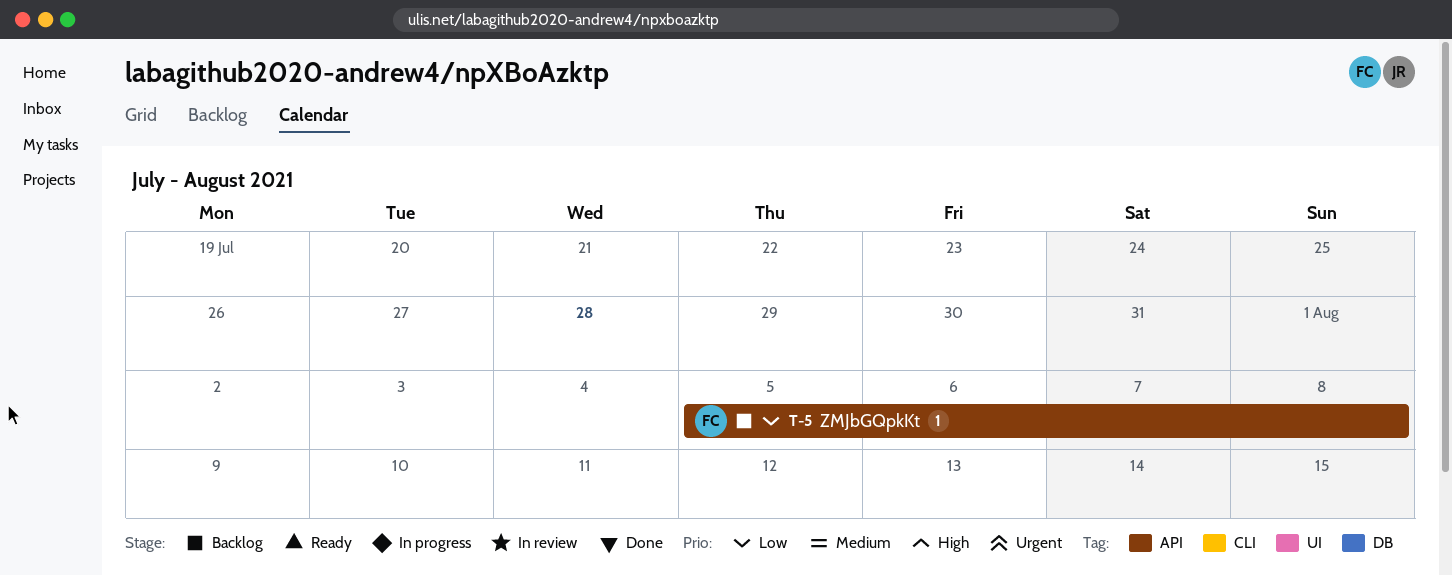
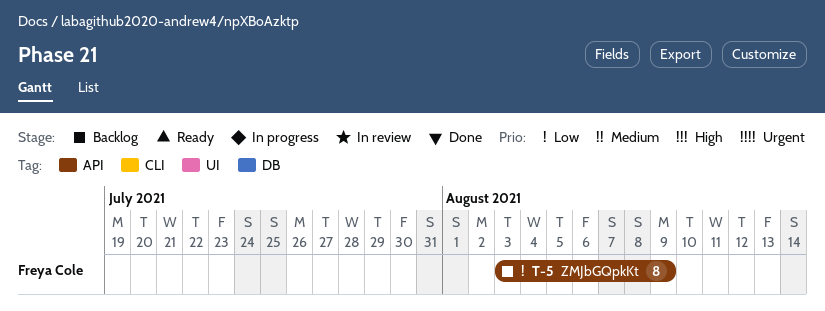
T-5, estimate: 1 -> 8
T-5, start: Aug 5 -> Aug 3
T-5, due: Aug 8 -> Aug 9

